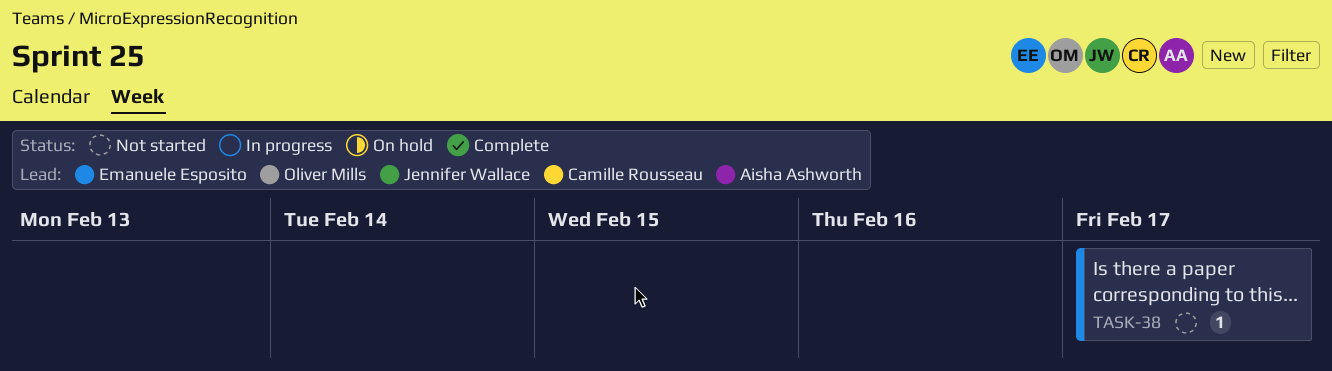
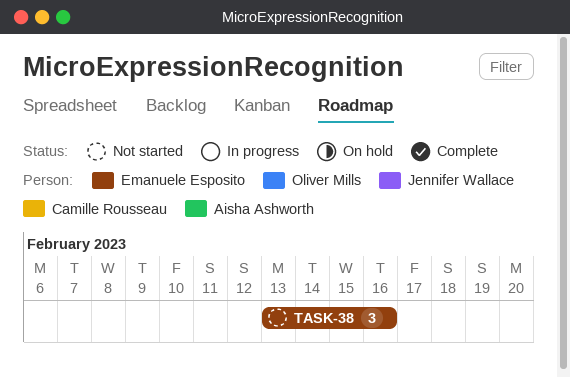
TASK-38, estimate: 1 -> 3
TASK-38, due: Feb 17 -> Feb 16

